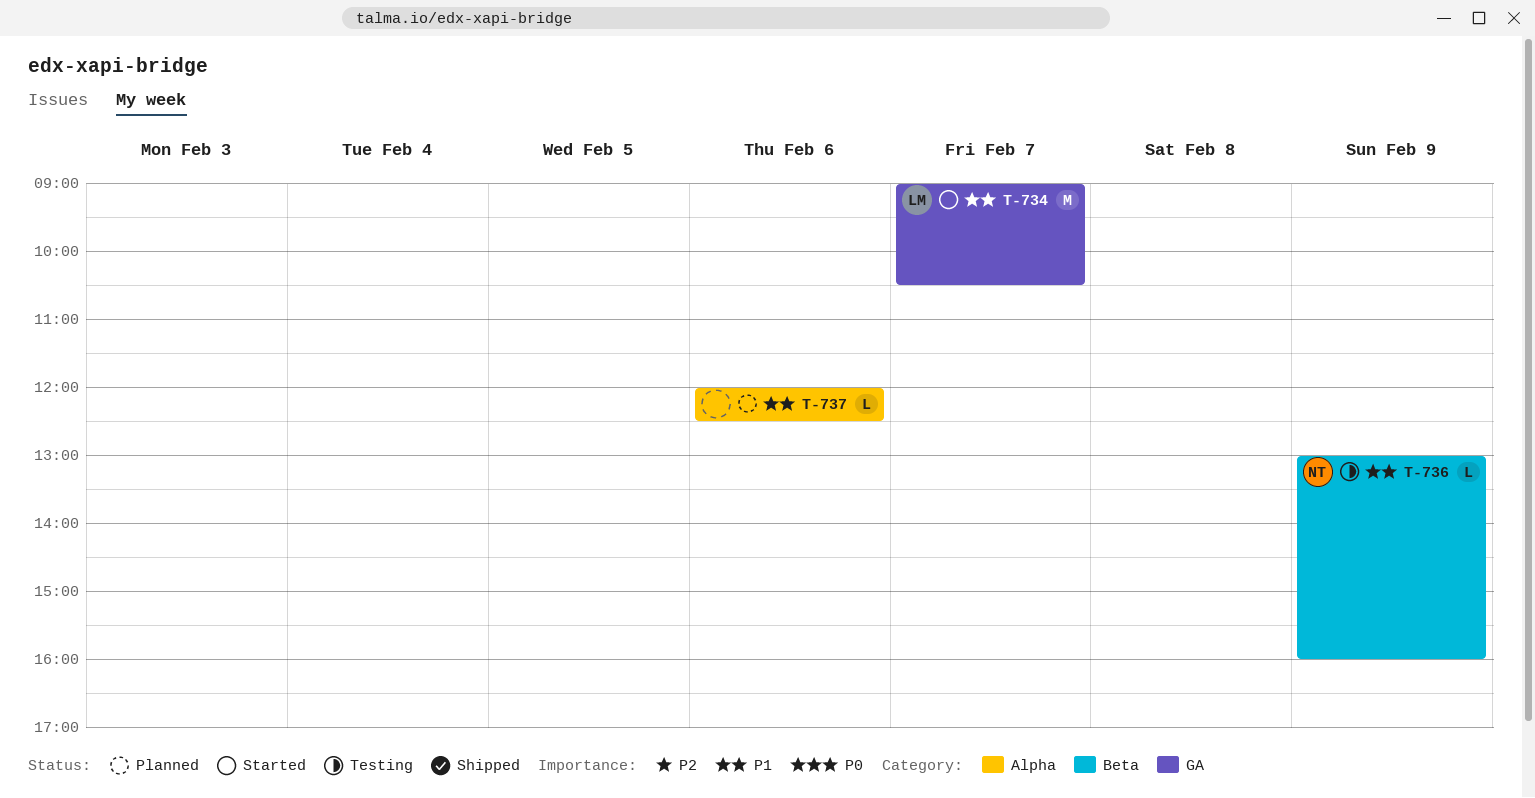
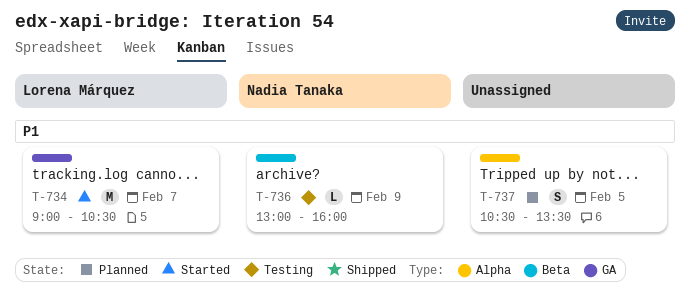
T-737, estimate: L -> S
T-737, day: Feb 6 -> Feb 5
T-737, begins: 12:00 -> 10:30
T-737, ends: 12:30 -> 13:30

